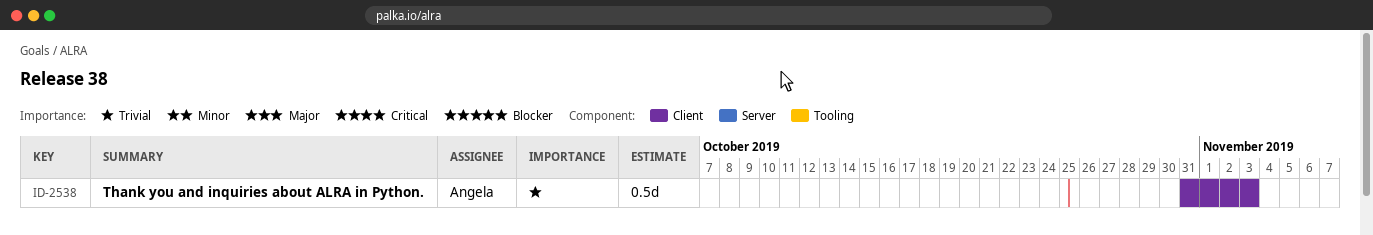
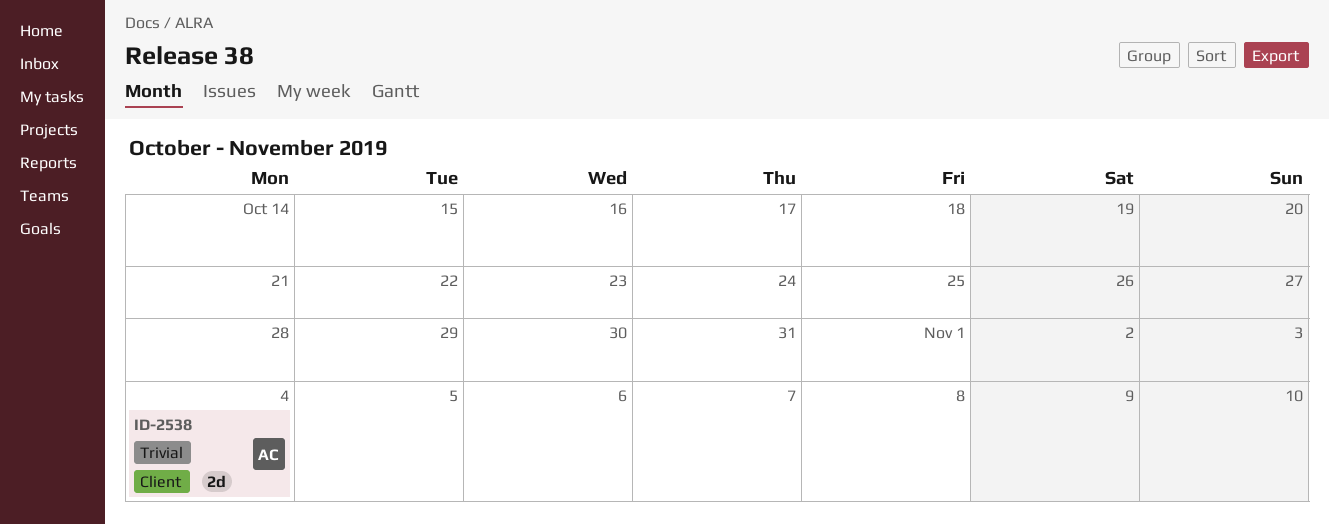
ID-2538, estimate: 0.5d -> 2d
ID-2538, due: Nov 3 -> Nov 4

